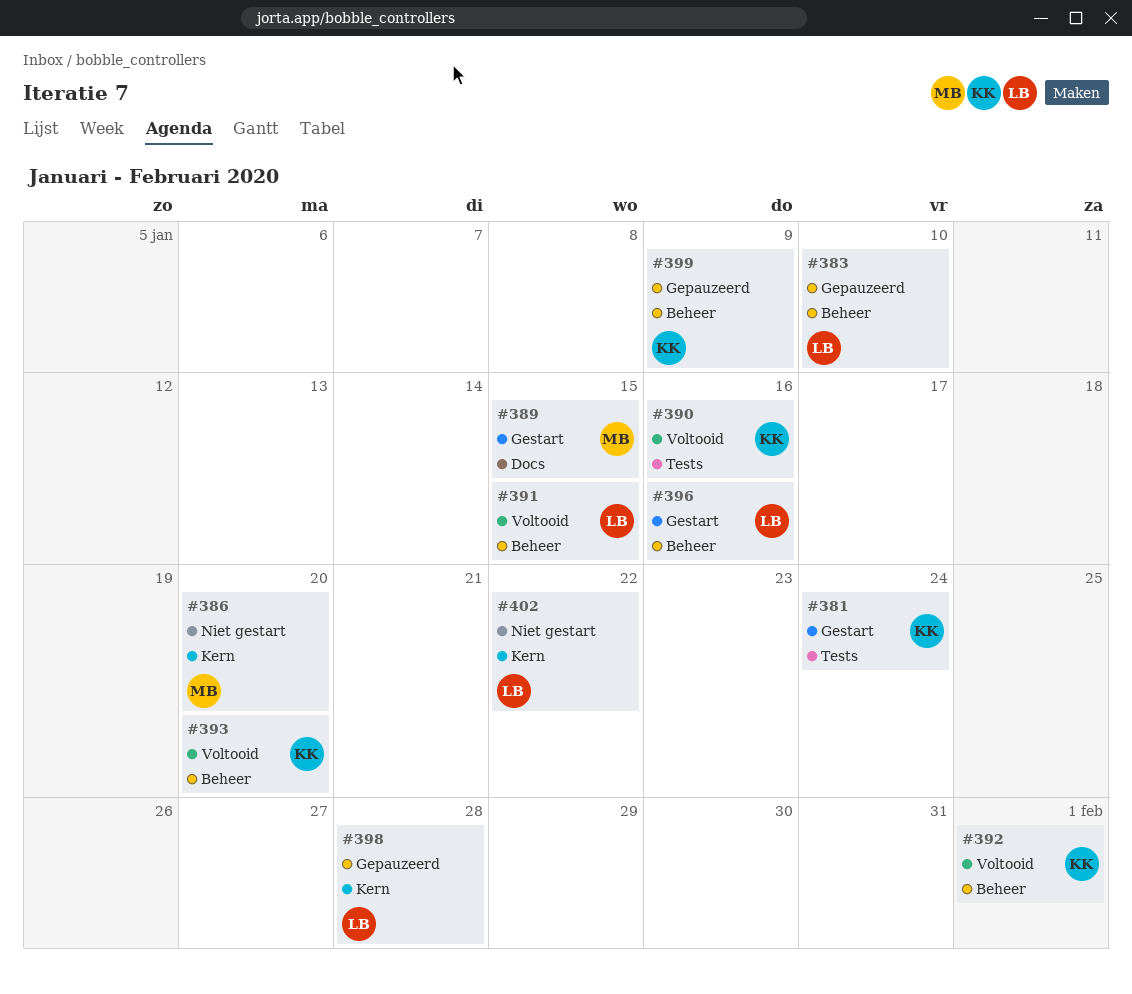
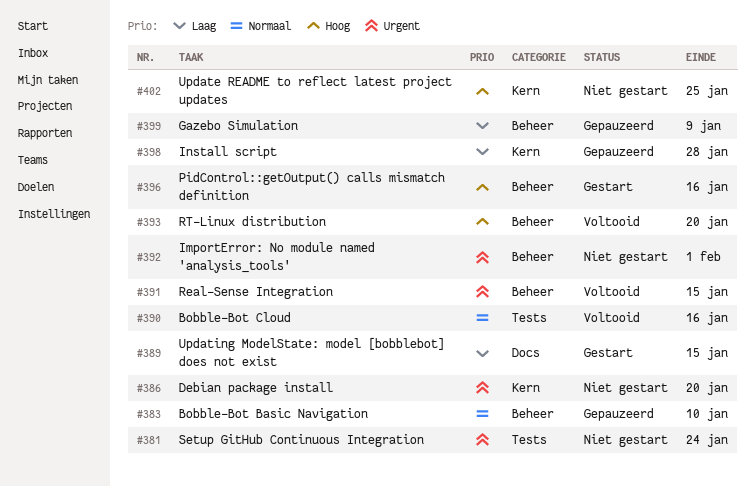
#381, status: Gestart -> Niet gestart
#392, status: Voltooid -> Niet gestart
#402, due: Jan 22 -> Jan 25

